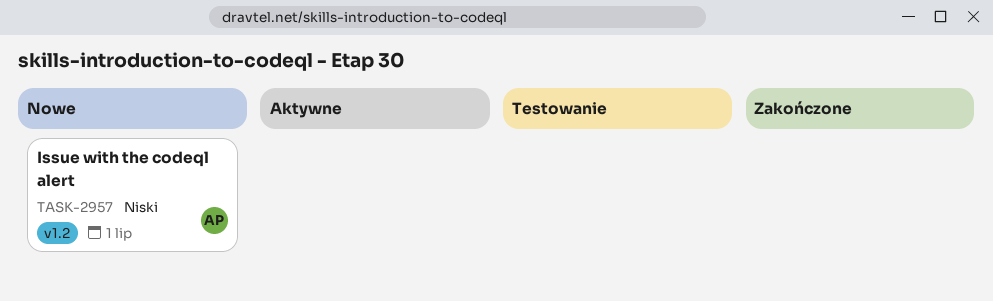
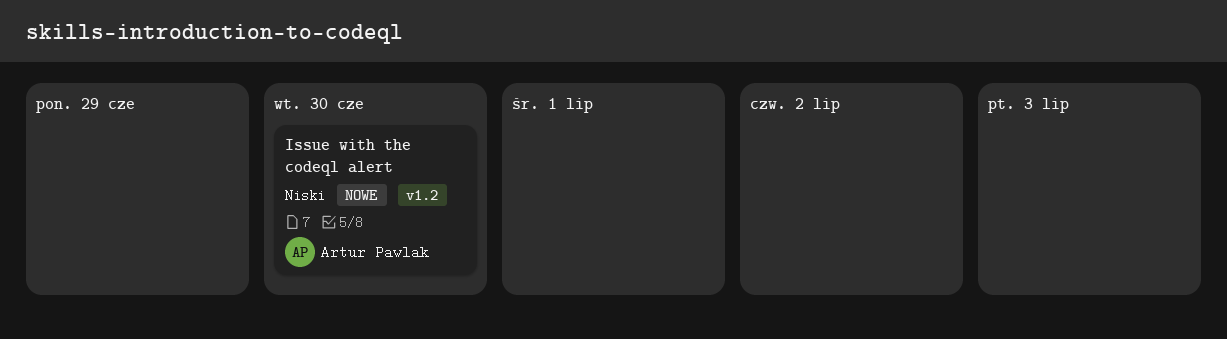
Issue with the codeql alert, due: Jul 1 -> Jun 30

